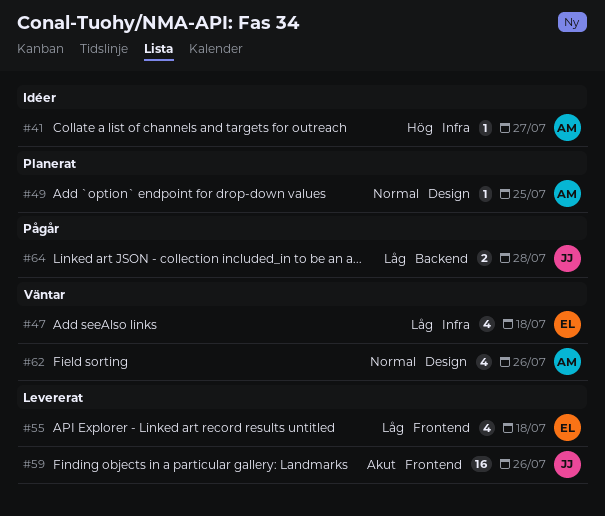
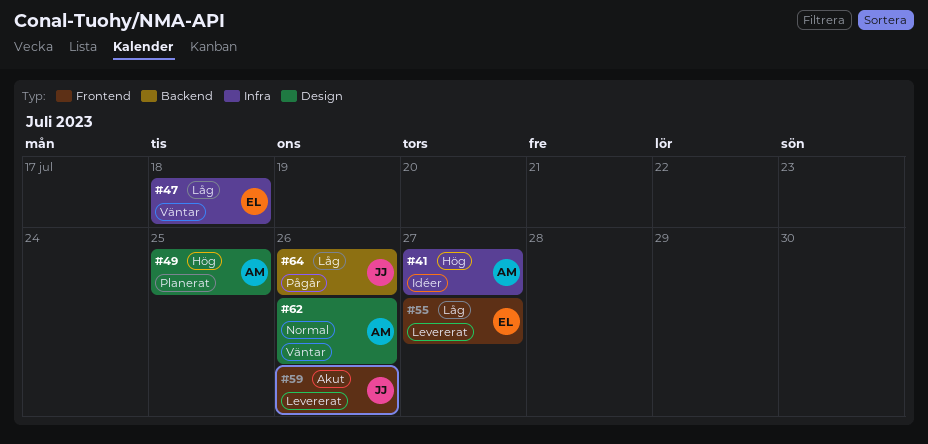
#49, priority: Normal -> Hög
#55, due: Jul 18 -> Jul 27
#64, due: Jul 28 -> Jul 26

